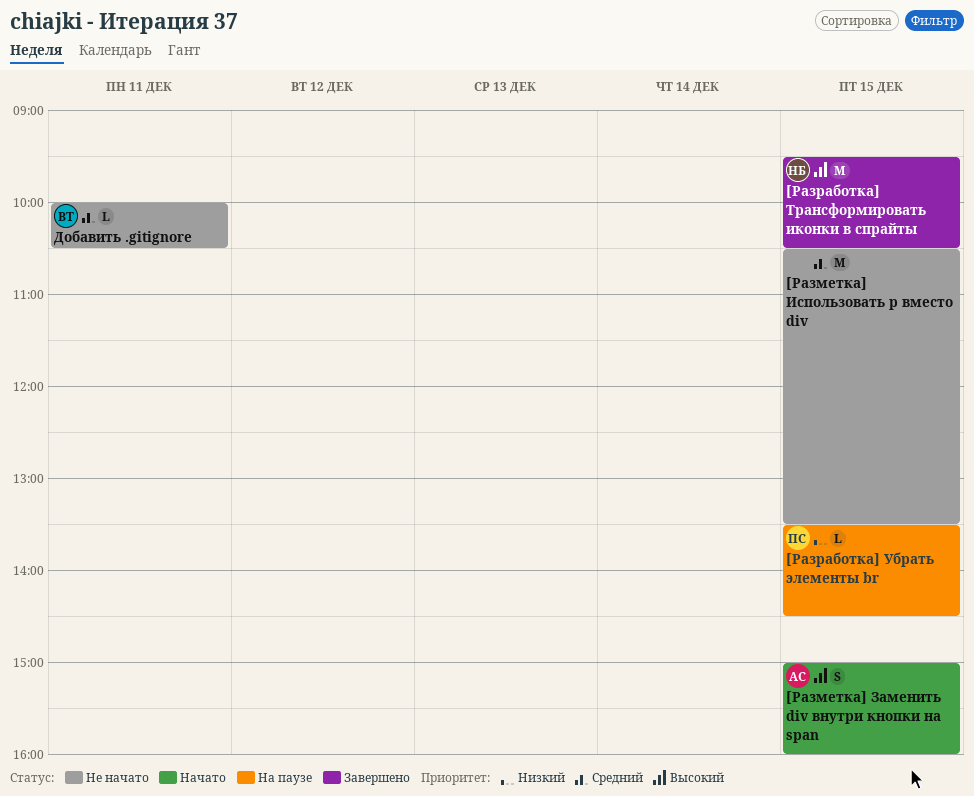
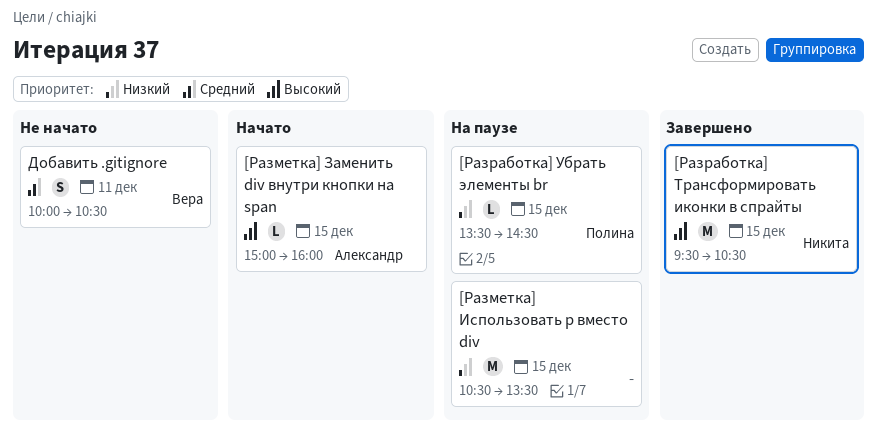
[Разметка] Заменить div внутри кнопки на span, estimate: S -> L
[Разметка] Использовать p вместо div, status: Не начато -> На паузе
[Разметка] Использовать p вместо div, priority: Средний -> Низкий
Добавить .gitignore, estimate: L -> S

